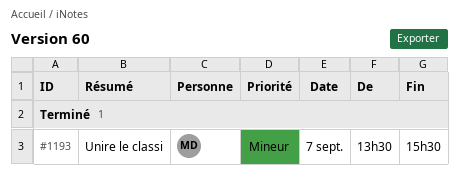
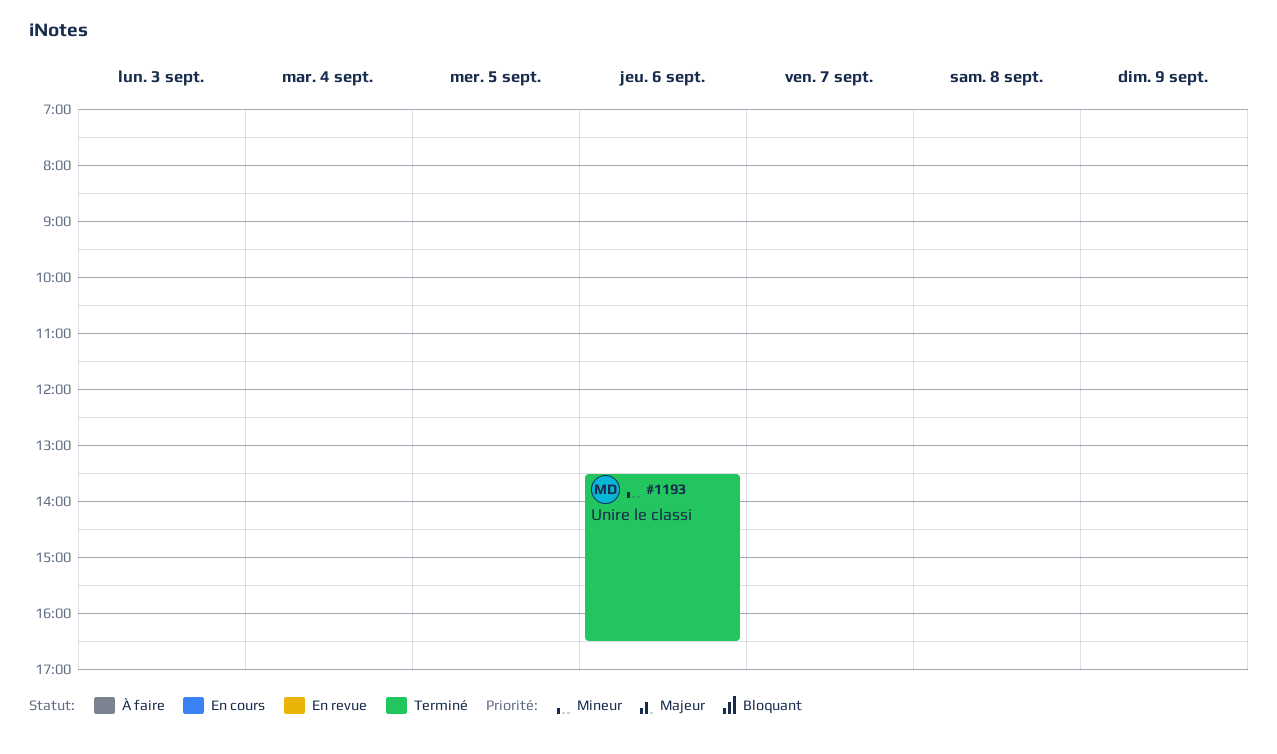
#1193, day: Sep 7 -> Sep 6
#1193, ends: 15:30 -> 16:30

